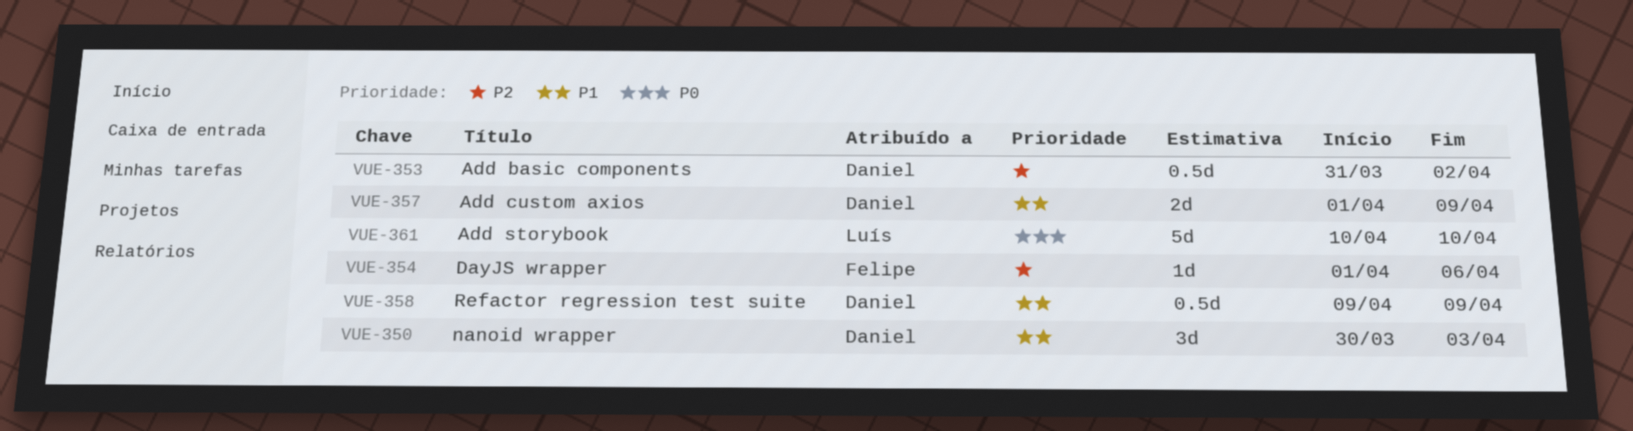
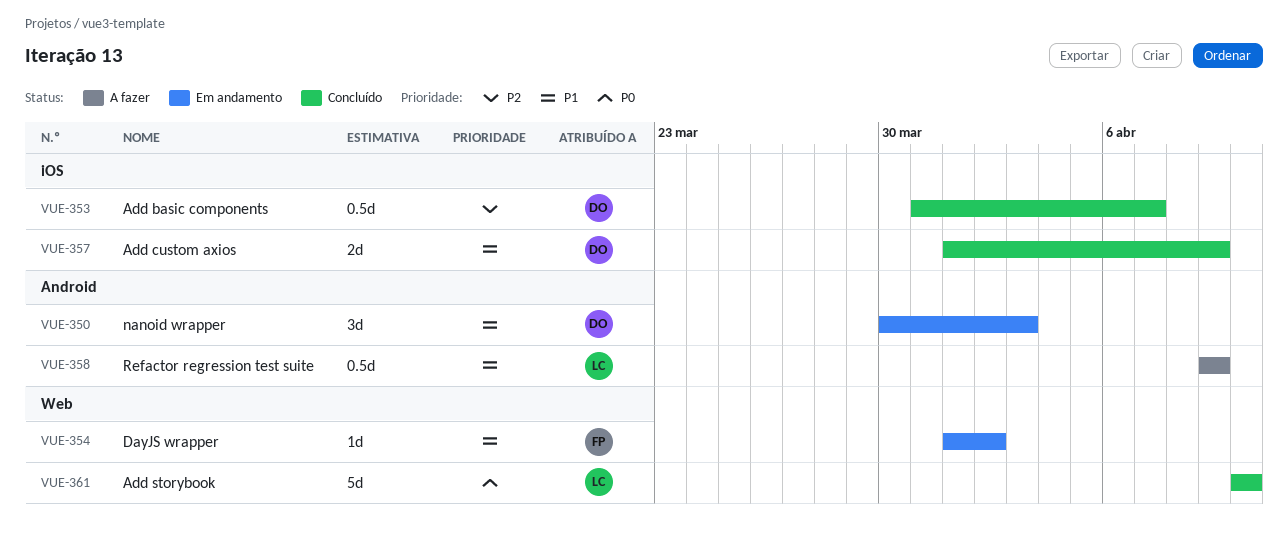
VUE-353, due: Apr 2 -> Apr 7
VUE-354, priority: P2 -> P1
VUE-354, due: Apr 6 -> Apr 2
VUE-358, owner: Daniel -> Luís

